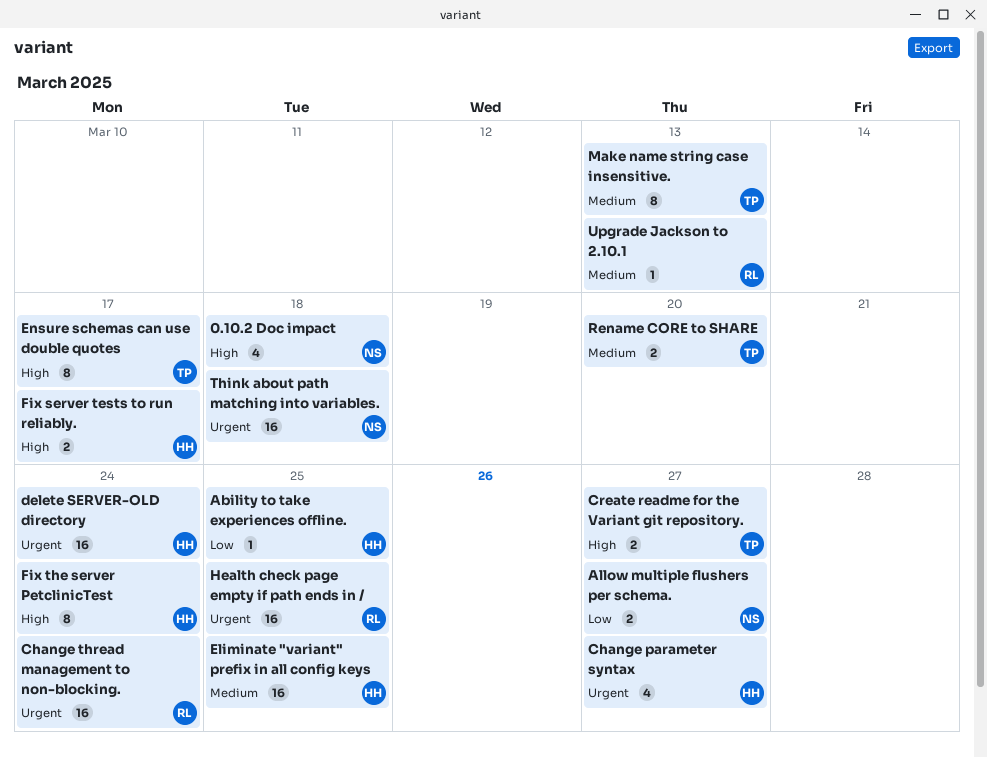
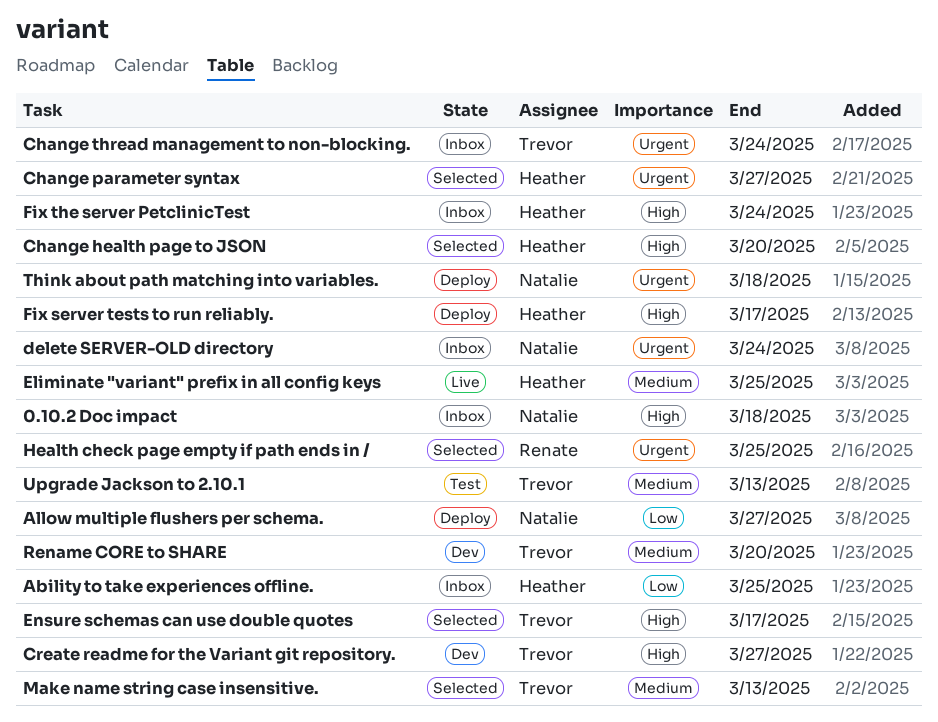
Change health page to JSON: none -> present
Change thread management to non-blocking., owner: Renate -> Trevor
delete SERVER-OLD directory, owner: Heather -> Natalie
Upgrade Jackson to 2.10.1, owner: Renate -> Trevor

